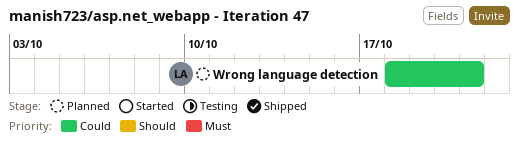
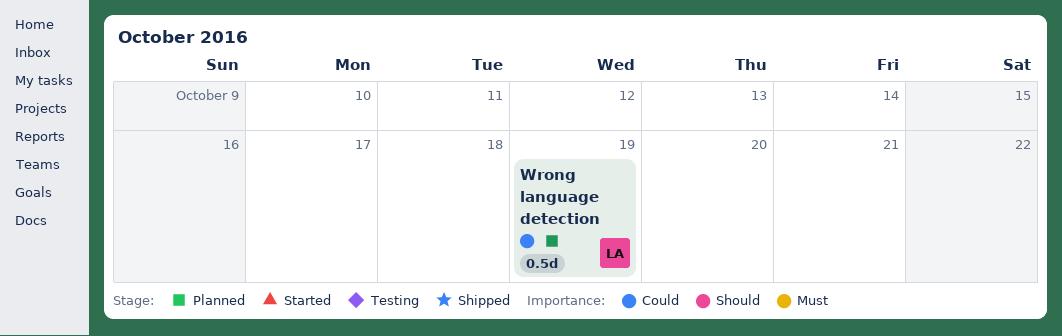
Wrong language detection, due: Oct 21 -> Oct 19

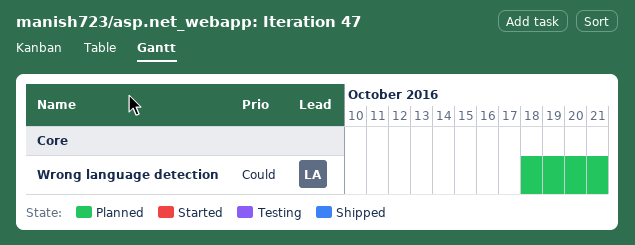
Wrong language detection, due: Oct 19 -> Oct 21

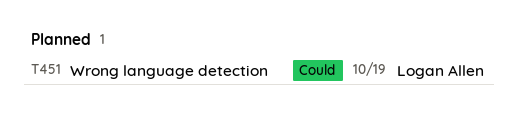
Wrong language detection, due: Oct 21 -> Oct 19

